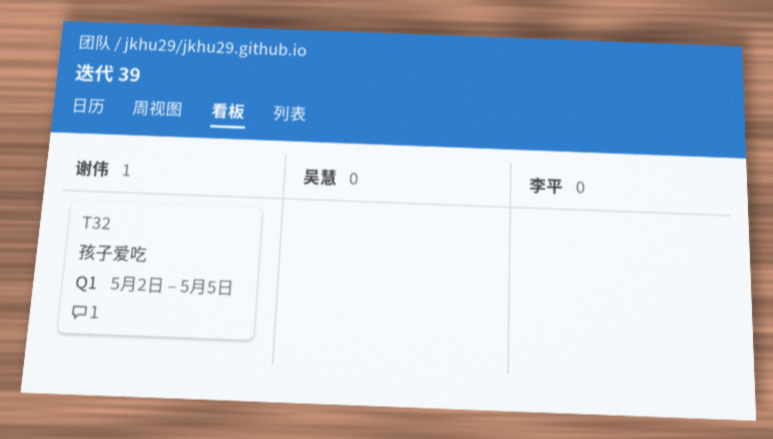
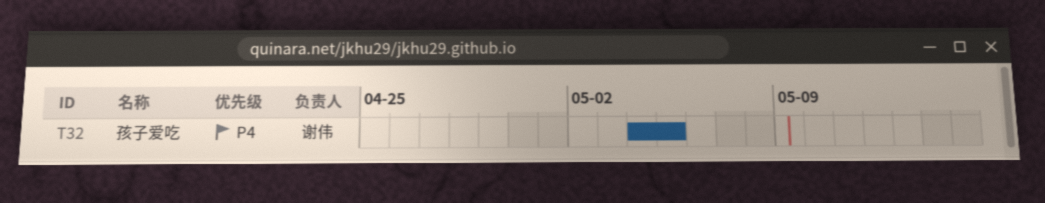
T32, start: May 2 -> May 4

